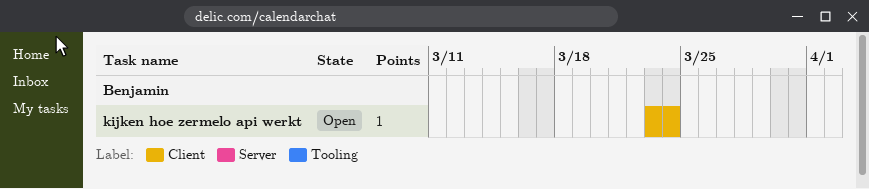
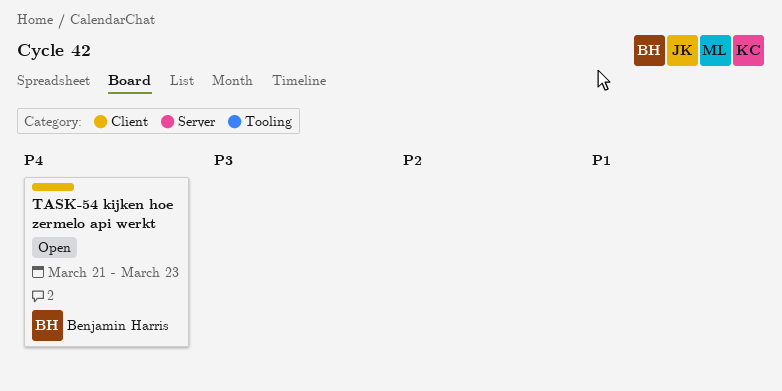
kijken hoe zermelo api werkt, start: Mar 23 -> Mar 21
kijken hoe zermelo api werkt, due: Mar 24 -> Mar 23

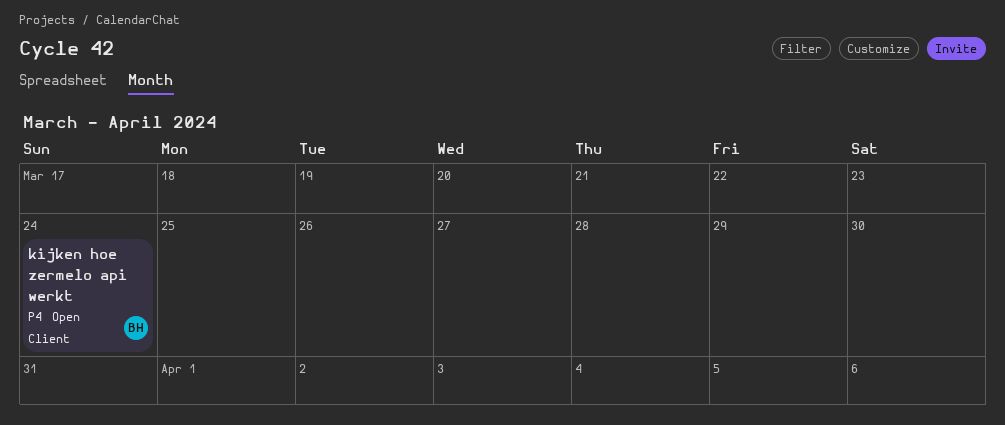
kijken hoe zermelo api werkt, due: Mar 23 -> Mar 24

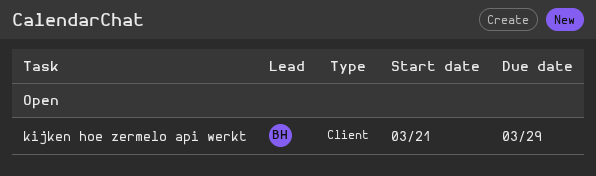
kijken hoe zermelo api werkt, due: Mar 24 -> Mar 29

